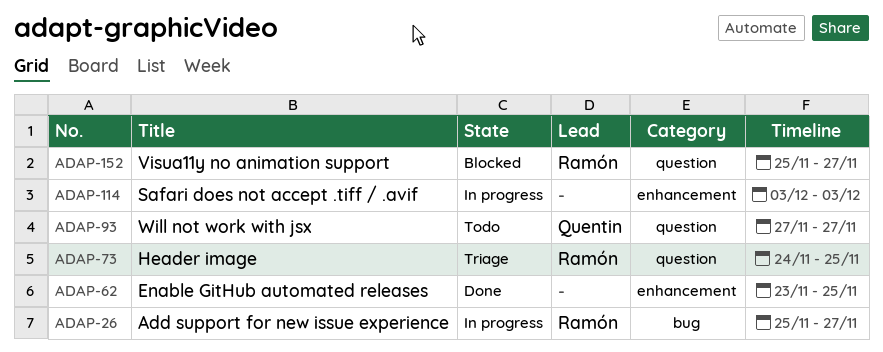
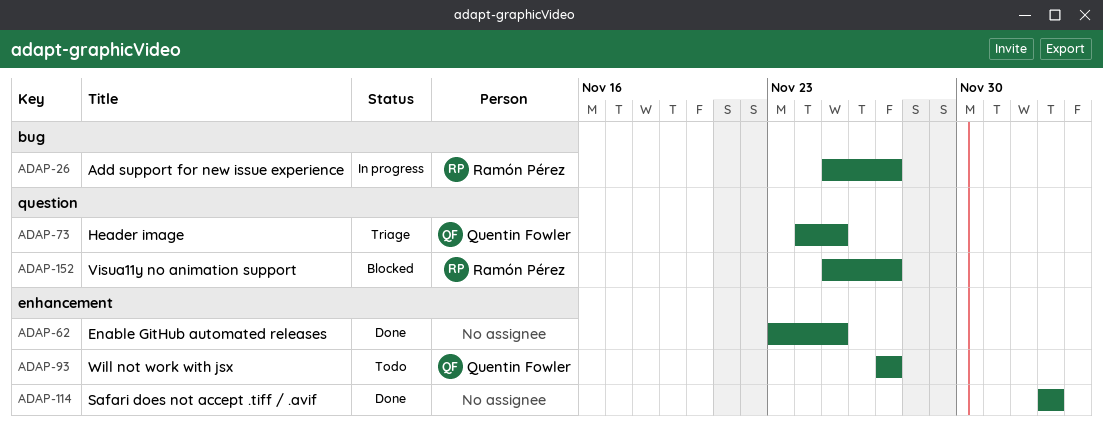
ADAP-73, owner: Ramón Pérez -> Quentin Fowler
ADAP-93, label: question -> enhancement
ADAP-114, status: In progress -> Done

